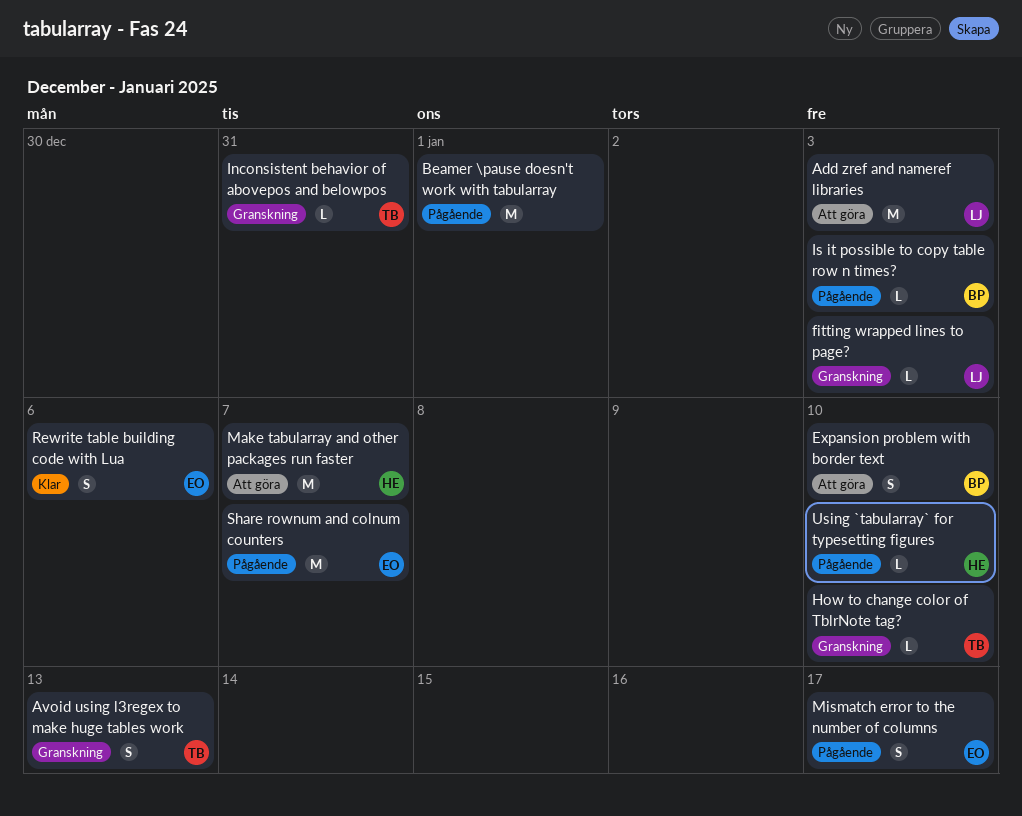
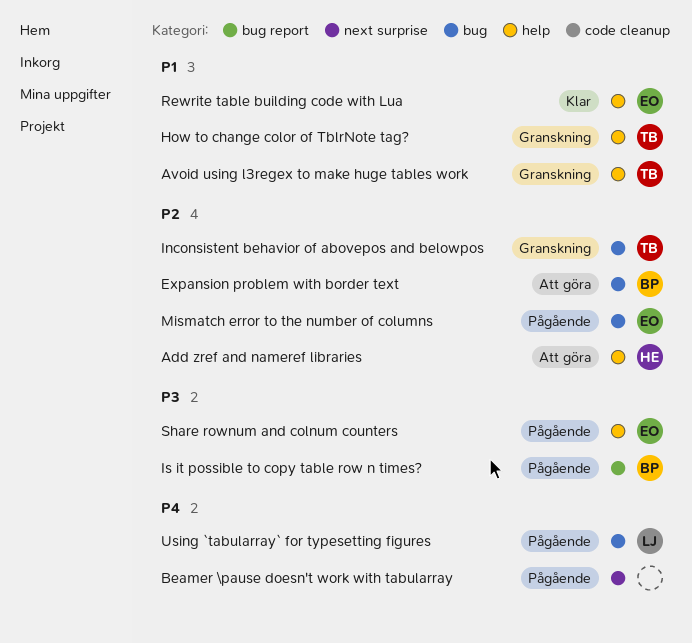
Add zref and nameref libraries, owner: LJ -> HE
fitting wrapped lines to page?: present -> none
Make tabularray and other packages run faster: present -> none
Using `tabularray` for typesetting figures, owner: HE -> LJ

